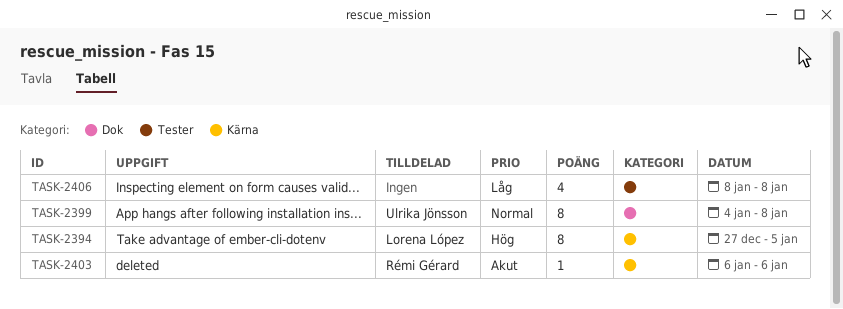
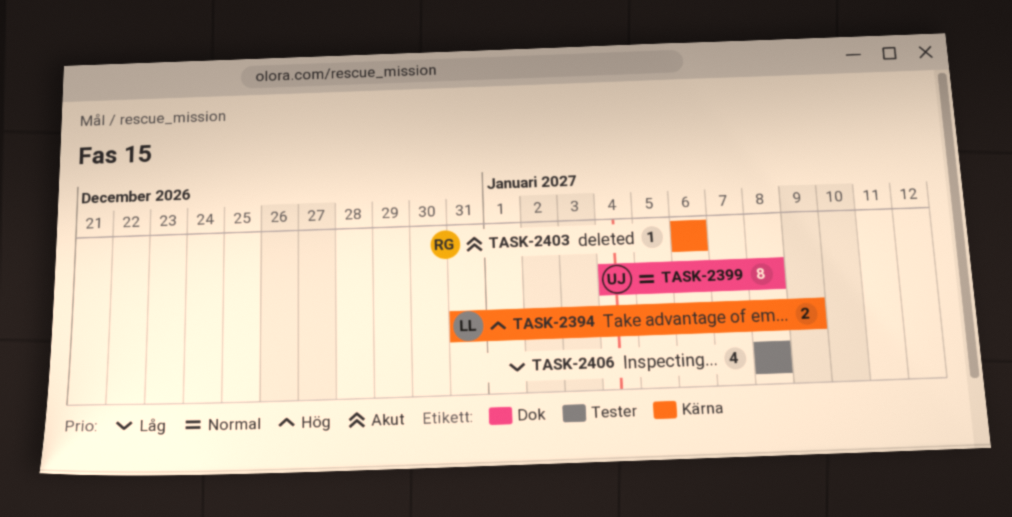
TASK-2394, estimate: 8 -> 2
TASK-2394, start: Dec 27 -> Dec 31
TASK-2394, due: Jan 5 -> Jan 9

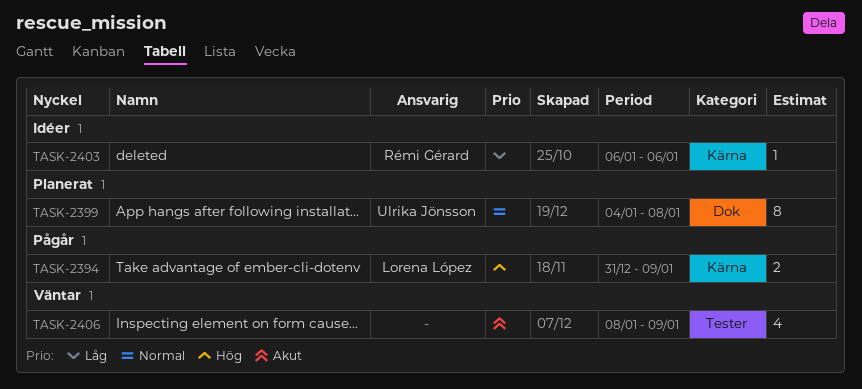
TASK-2403, priority: Akut -> Låg
TASK-2406, priority: Låg -> Akut
TASK-2406, due: Jan 8 -> Jan 9

